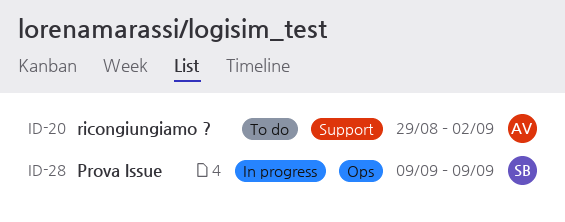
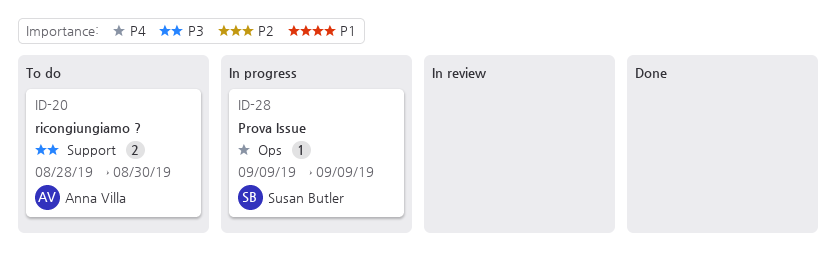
ID-20, start: Aug 29 -> Aug 28
ID-20, due: Sep 2 -> Aug 30

